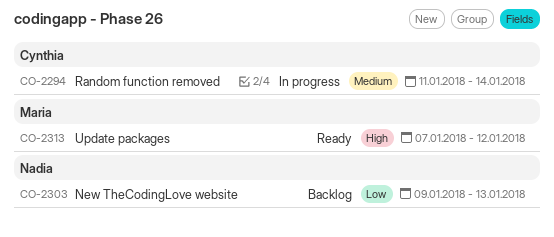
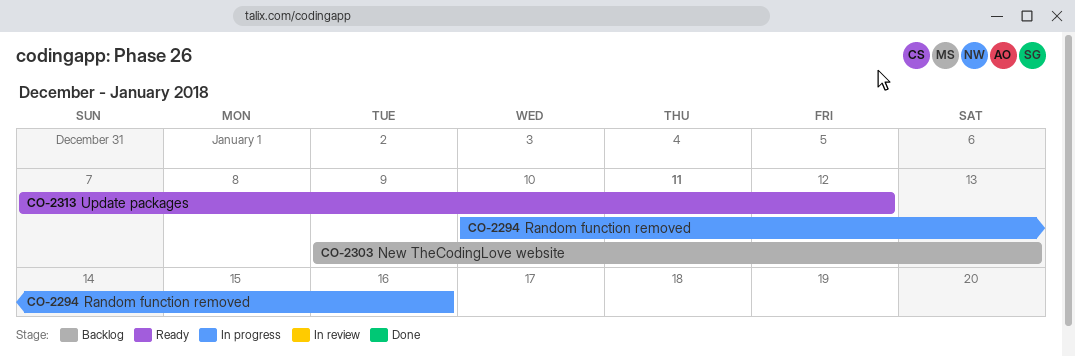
CO-2294, start: Jan 11 -> Jan 10
CO-2294, due: Jan 14 -> Jan 16

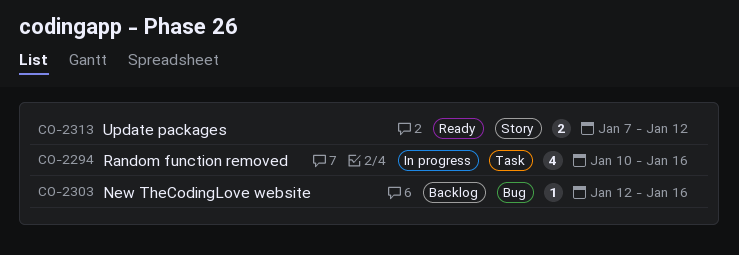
CO-2303, start: Jan 9 -> Jan 12
CO-2303, due: Jan 13 -> Jan 16

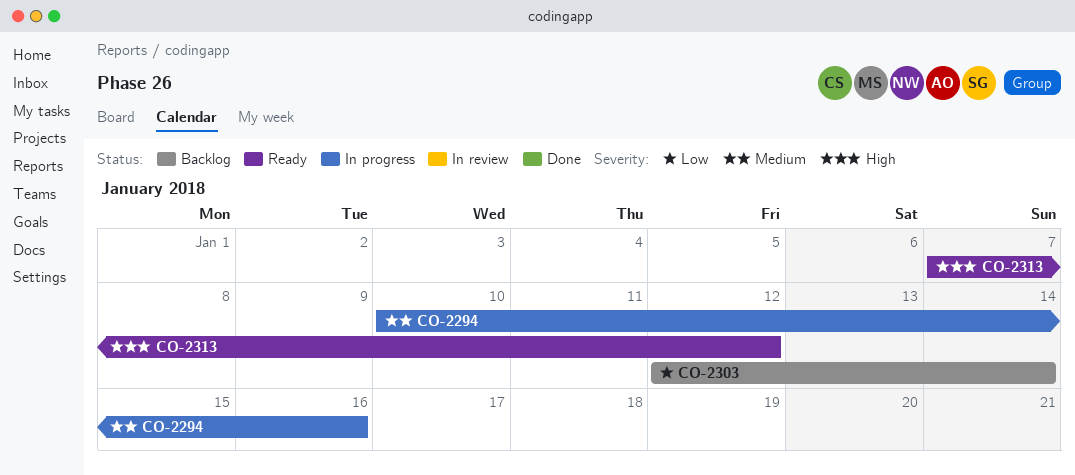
CO-2303, due: Jan 16 -> Jan 14

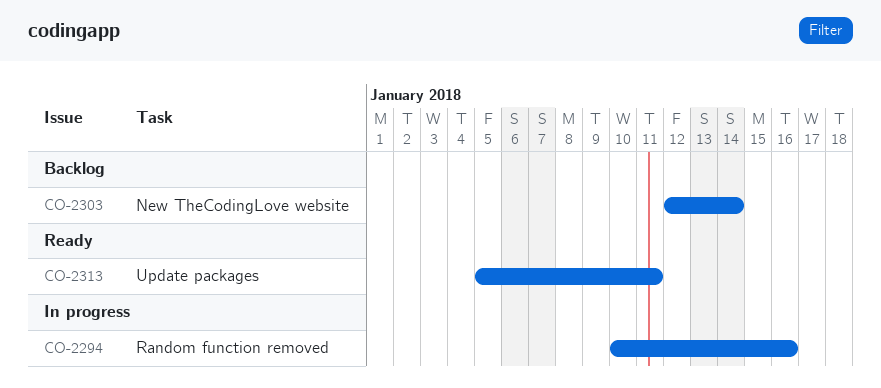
CO-2313, start: Jan 7 -> Jan 5
CO-2313, due: Jan 12 -> Jan 11

